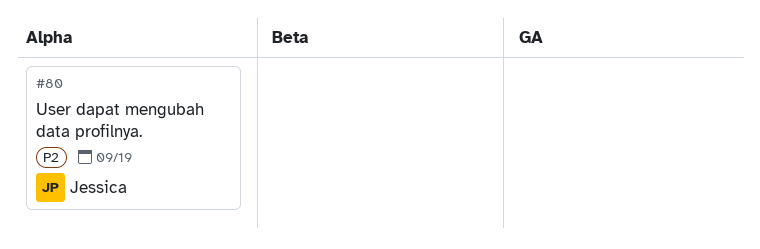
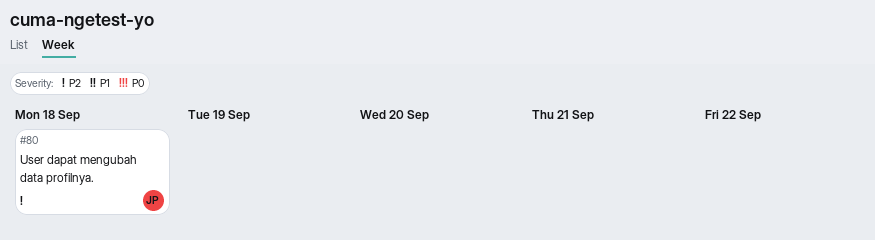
#80, due: Sep 19 -> Sep 18

